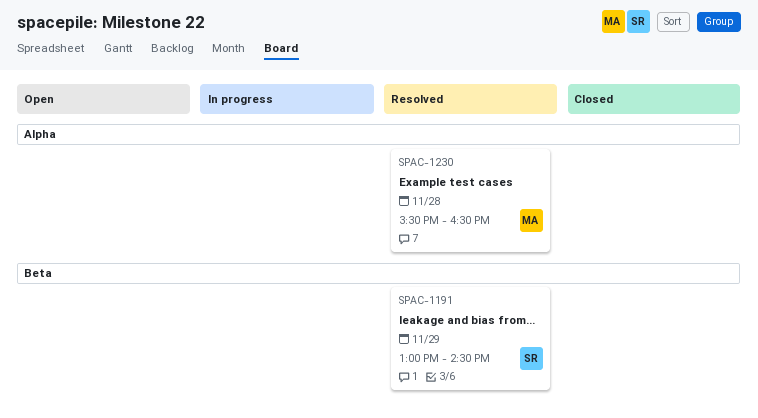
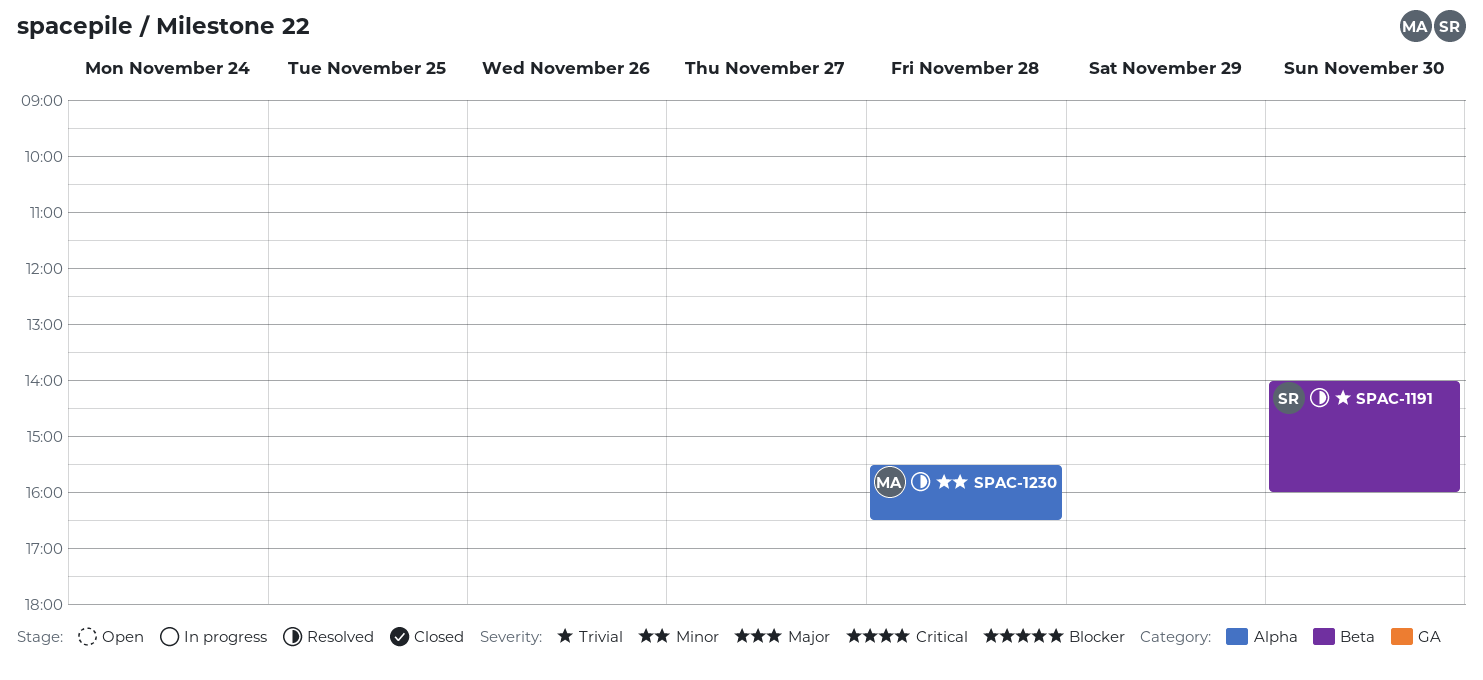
SPAC-1191, day: Nov 29 -> Nov 30
SPAC-1191, begins: 13:00 -> 14:00
SPAC-1191, ends: 14:30 -> 16:00

